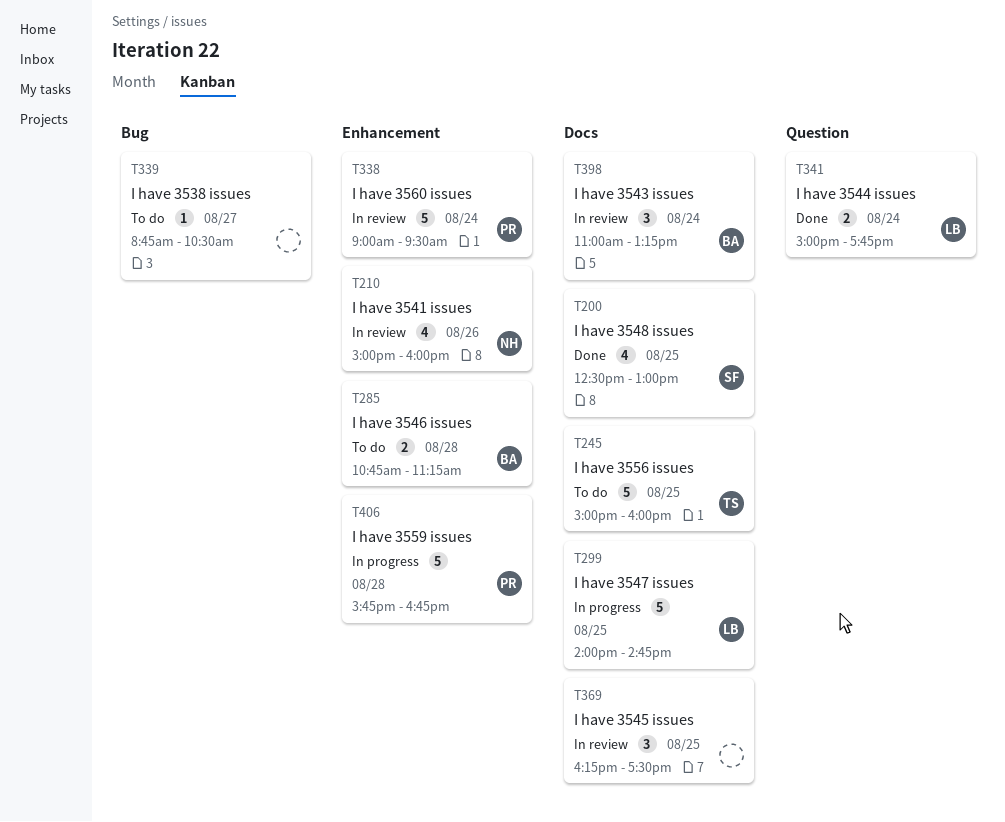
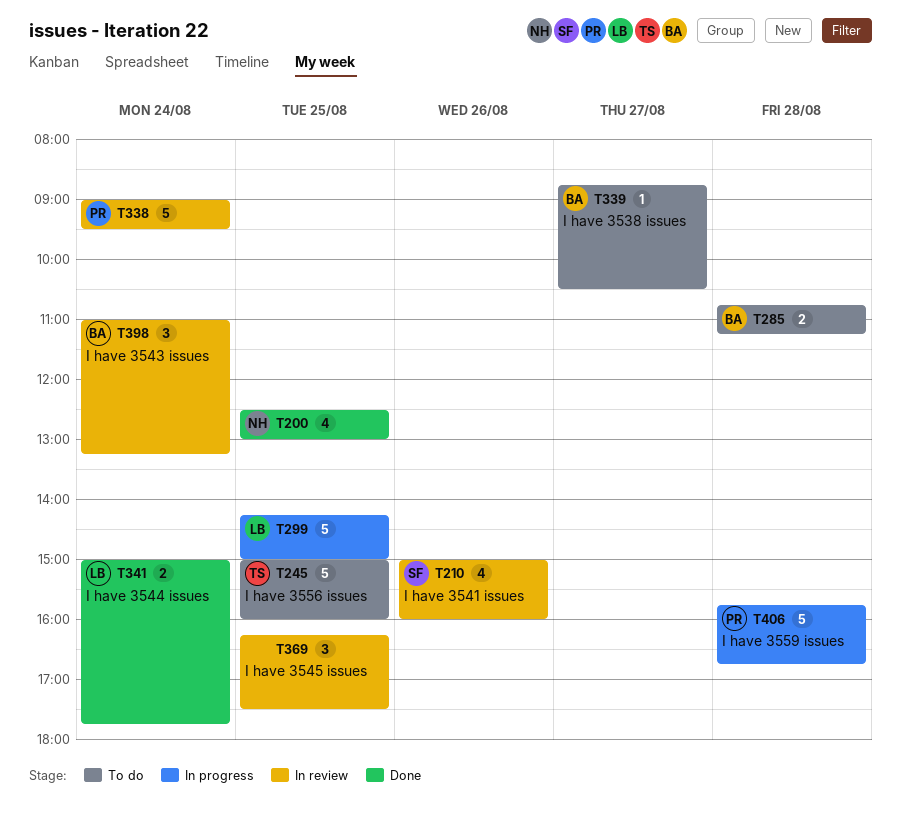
T200, owner: SF -> NH
T210, owner: NH -> SF
T299, begins: 14:00 -> 14:15
T299, ends: 14:45 -> 15:00
T339, owner: none -> BA

